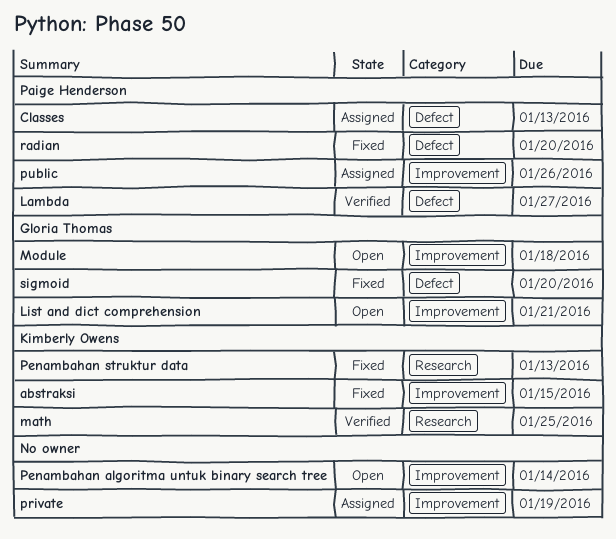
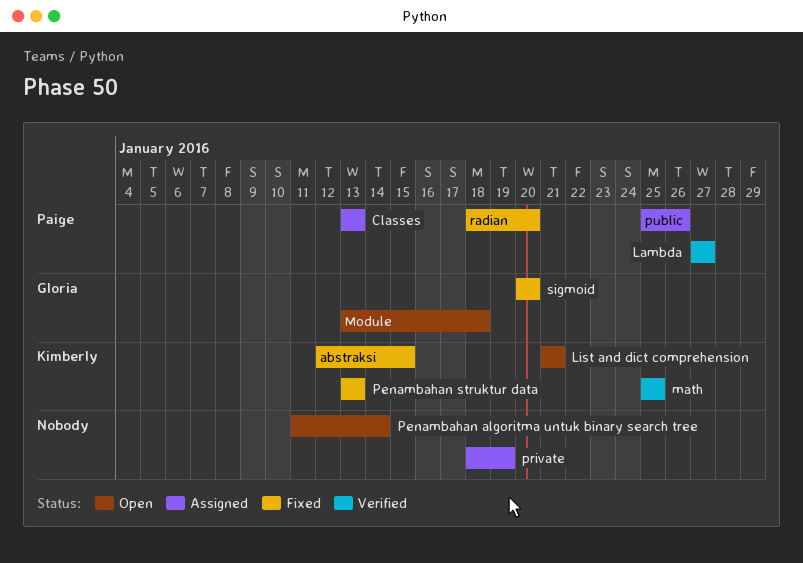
List and dict comprehension, owner: Gloria Thomas -> Kimberly Owens

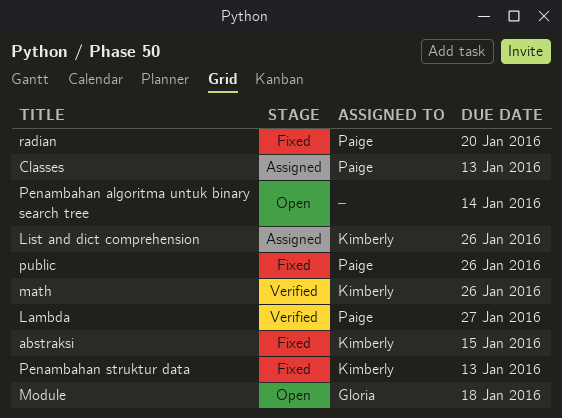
List and dict comprehension, status: Open -> Assigned
List and dict comprehension, due: Jan 21 -> Jan 26
math, due: Jan 25 -> Jan 26
private: present -> none
public, status: Assigned -> Fixed
sigmoid: present -> none

